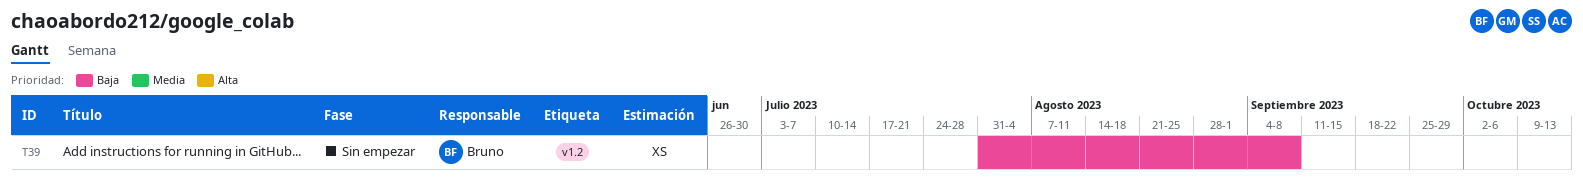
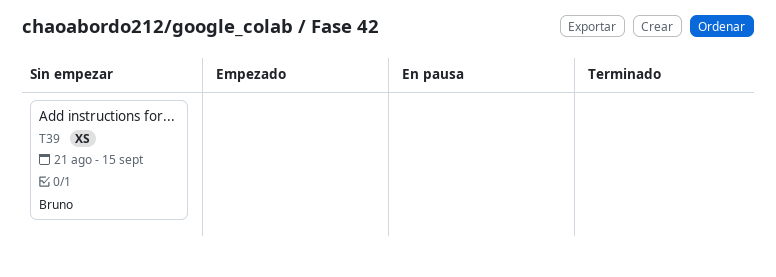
T39, start: Jul 31 -> Aug 21
T39, due: Sep 8 -> Sep 15

